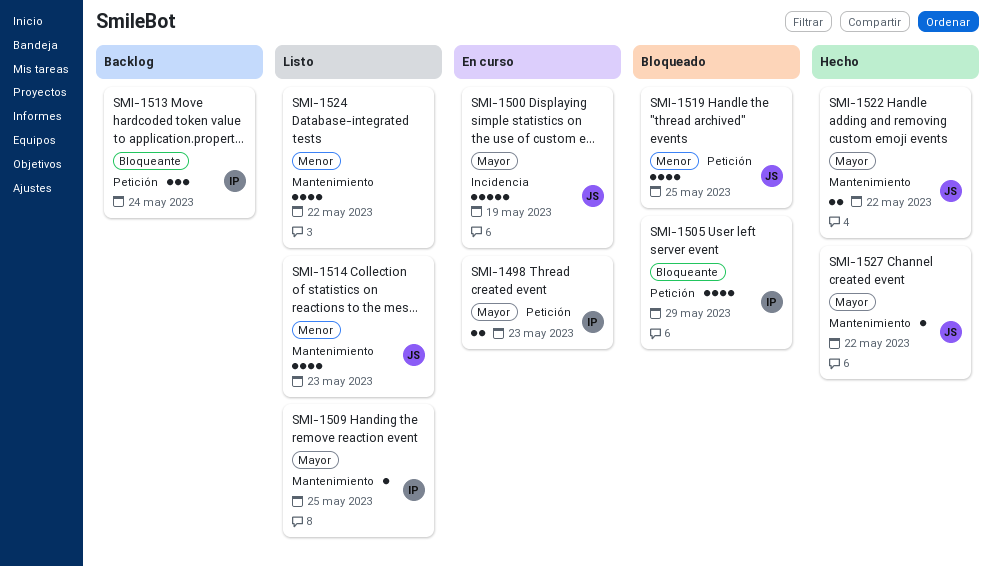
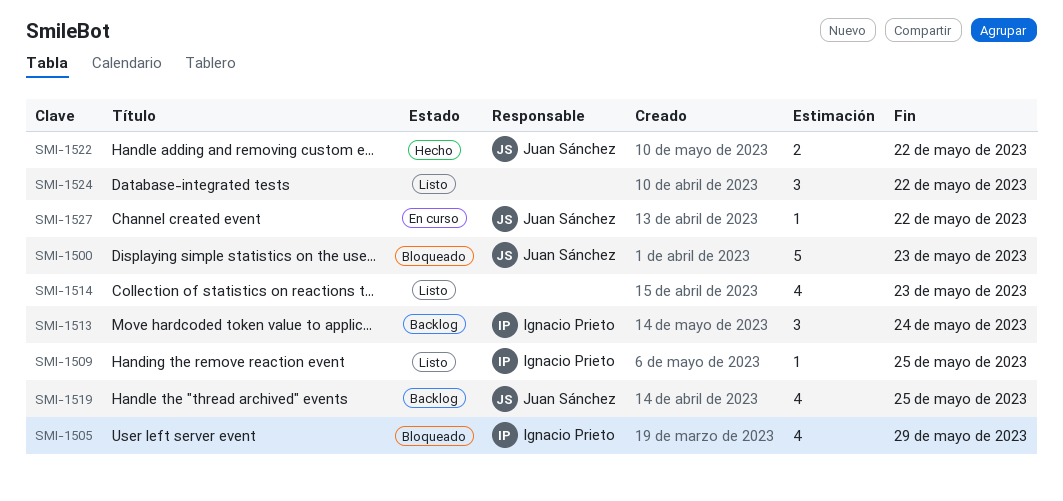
SMI-1498: present -> none
SMI-1500, status: En curso -> Bloqueado
SMI-1500, due: May 19 -> May 23
SMI-1514, owner: Juan Sánchez -> none
SMI-1519, status: Bloqueado -> Backlog
SMI-1524, estimate: 4 -> 3
SMI-1527, status: Hecho -> En curso

